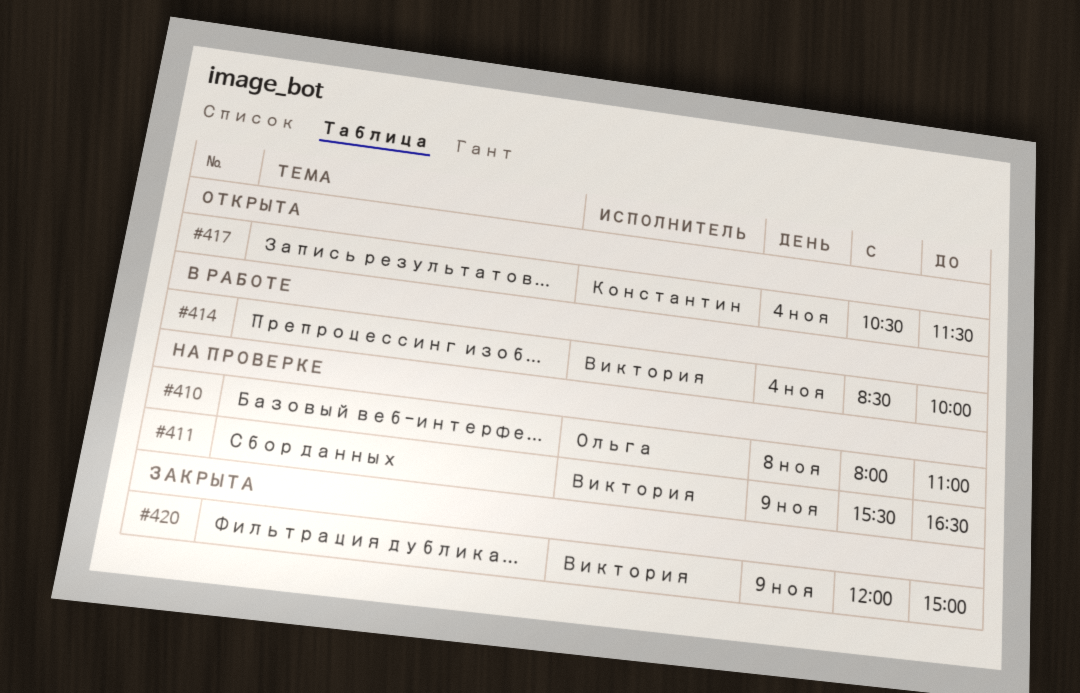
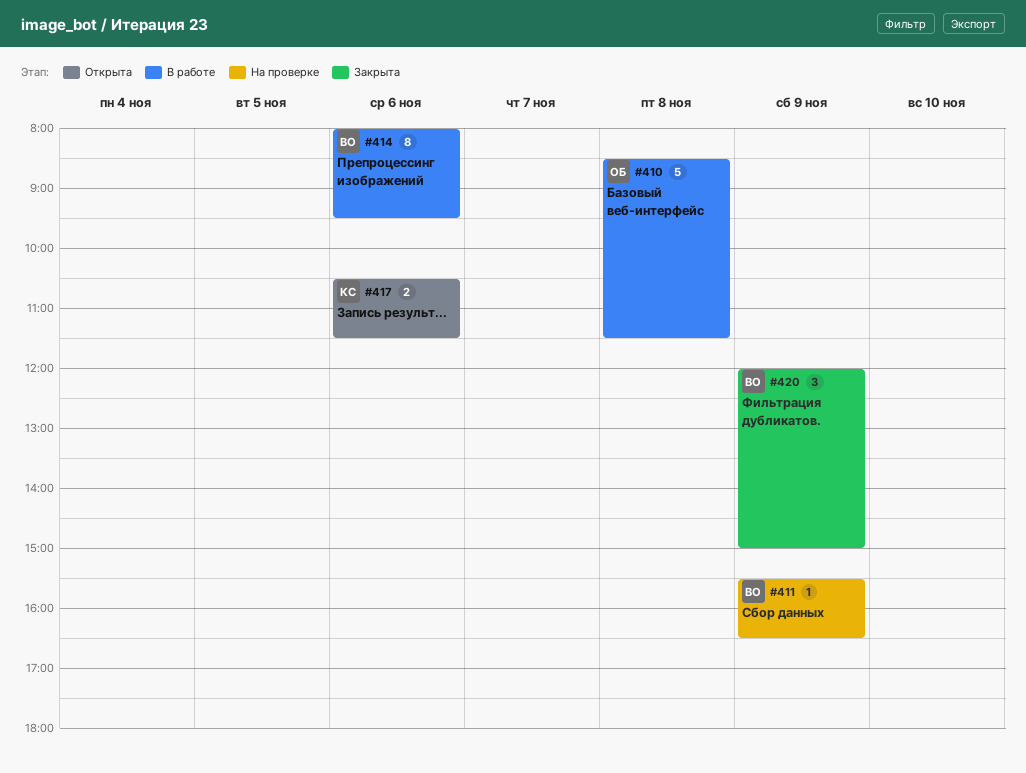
#410, status: На проверке -> В работе
#410, begins: 08:00 -> 08:30
#410, ends: 11:00 -> 11:30
#414, day: Nov 4 -> Nov 6
#414, begins: 08:30 -> 08:00
#414, ends: 10:00 -> 09:30
#417, day: Nov 4 -> Nov 6

